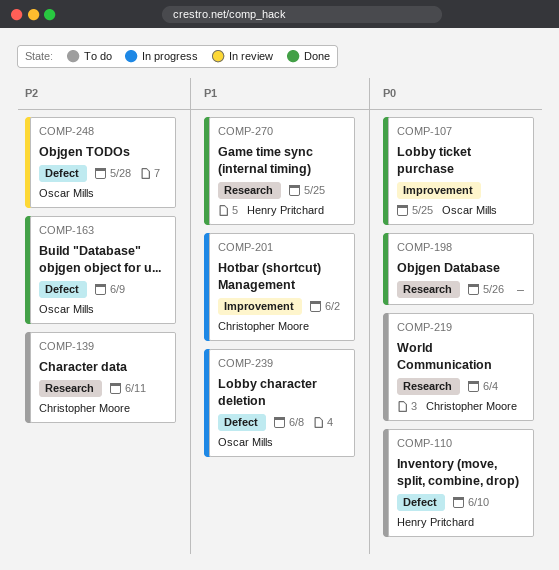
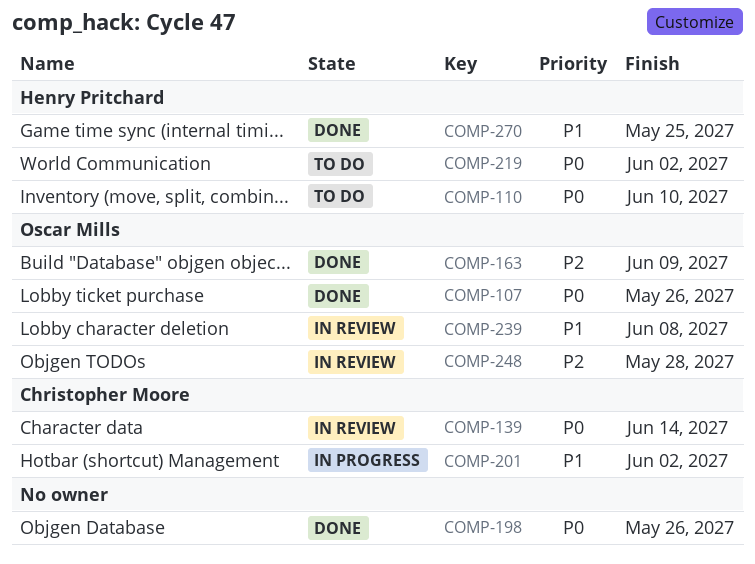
COMP-107, due: May 25 -> May 26
COMP-139, status: To do -> In review
COMP-139, priority: P2 -> P0
COMP-139, due: Jun 11 -> Jun 14
COMP-219, owner: Christopher Moore -> Henry Pritchard
COMP-219, due: Jun 4 -> Jun 2
COMP-239, status: In progress -> In review

